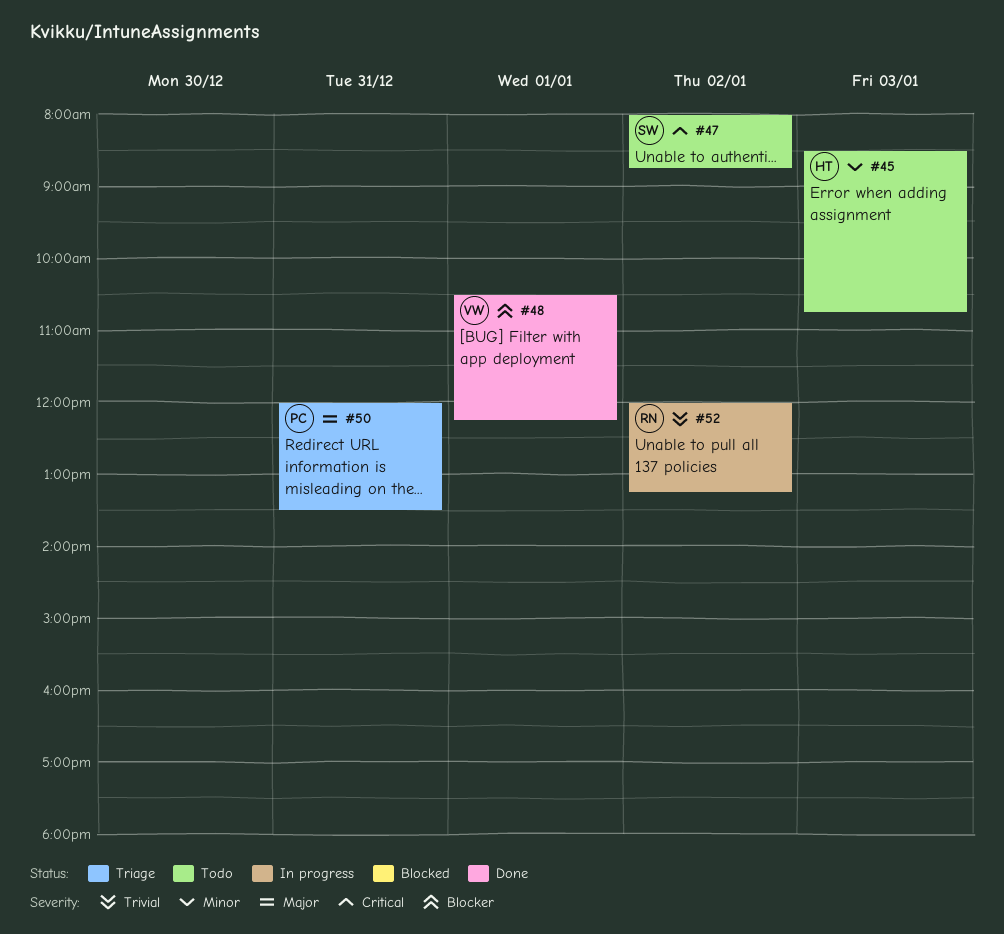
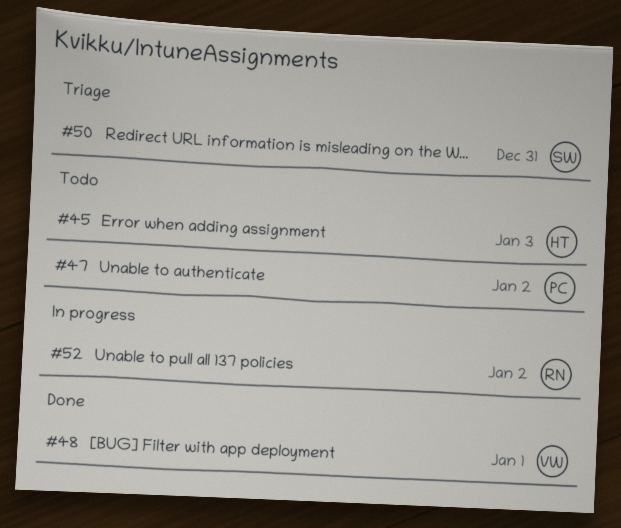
#47, owner: SW -> PC
#50, owner: PC -> SW

